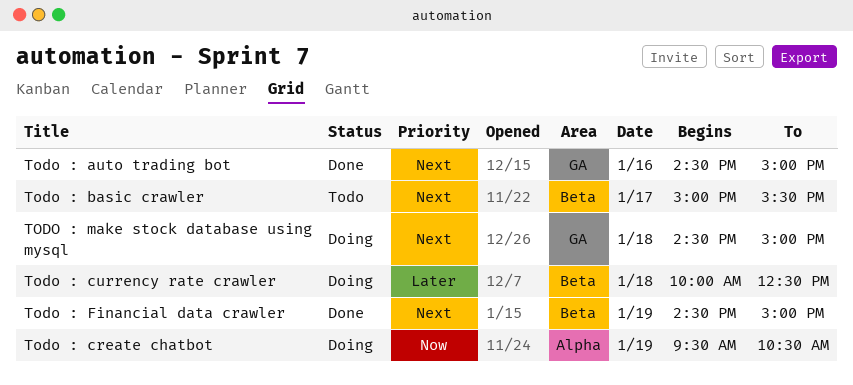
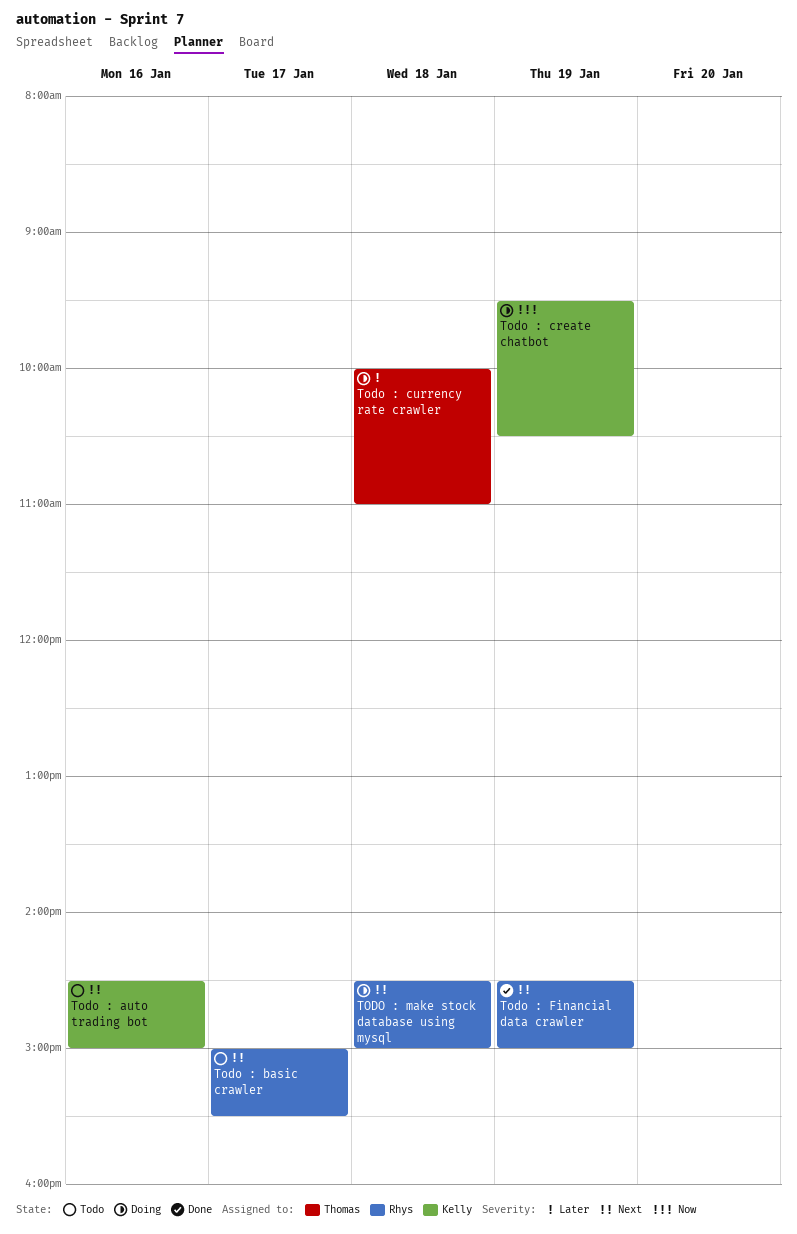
Todo : auto trading bot, status: Done -> Todo
Todo : currency rate crawler, ends: 12:30 -> 11:00

